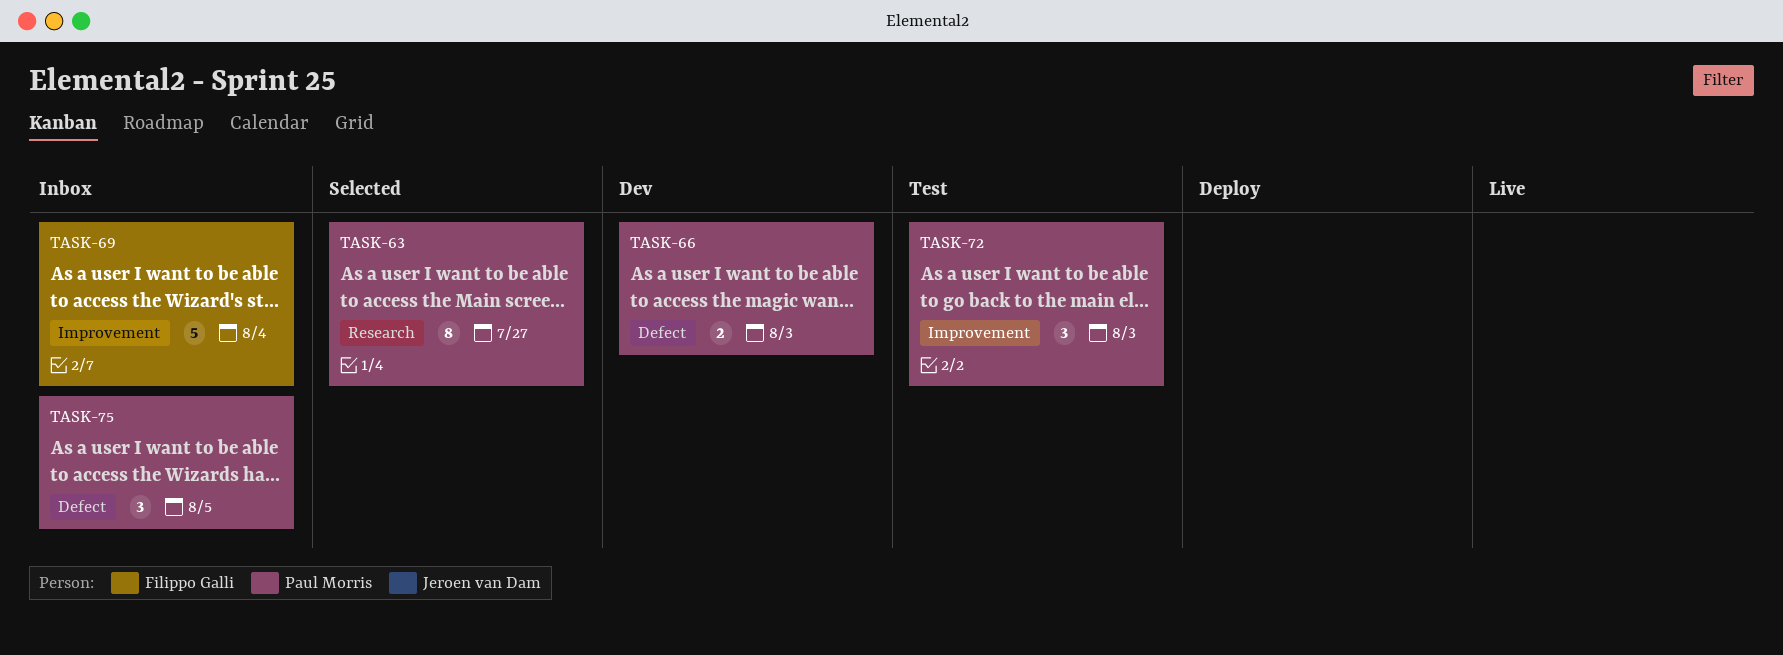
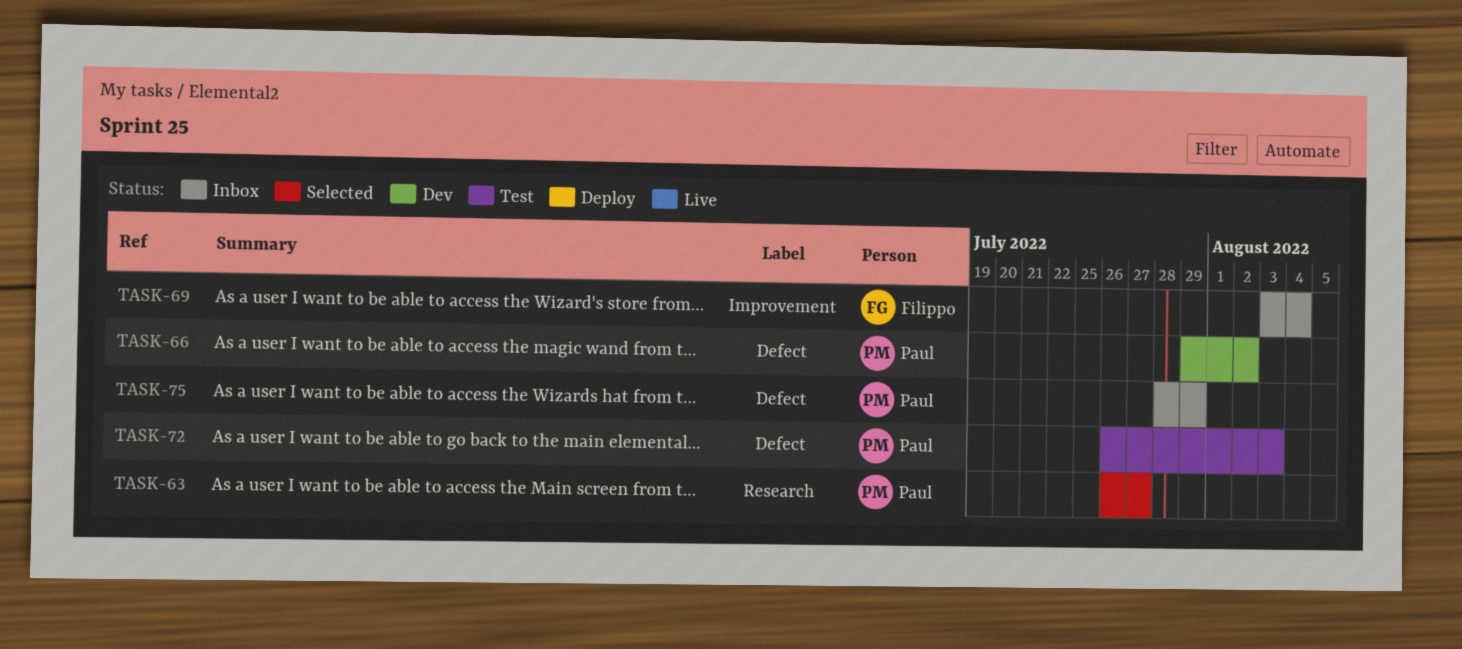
TASK-66, due: Aug 3 -> Aug 2
TASK-72, label: Improvement -> Defect
TASK-75, due: Aug 5 -> Jul 29

